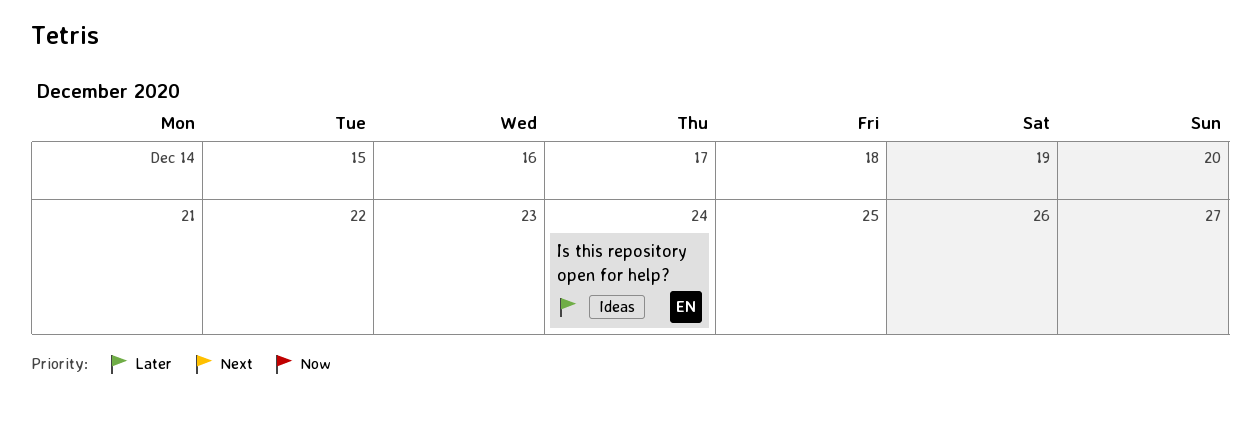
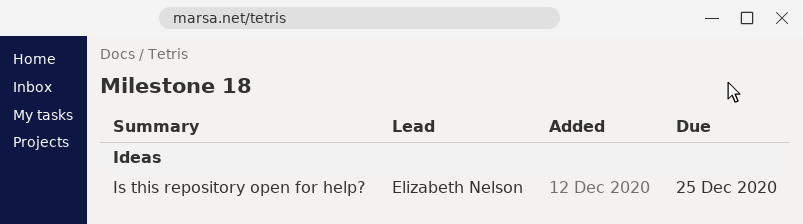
Is this repository open for help?, due: Dec 24 -> Dec 25

